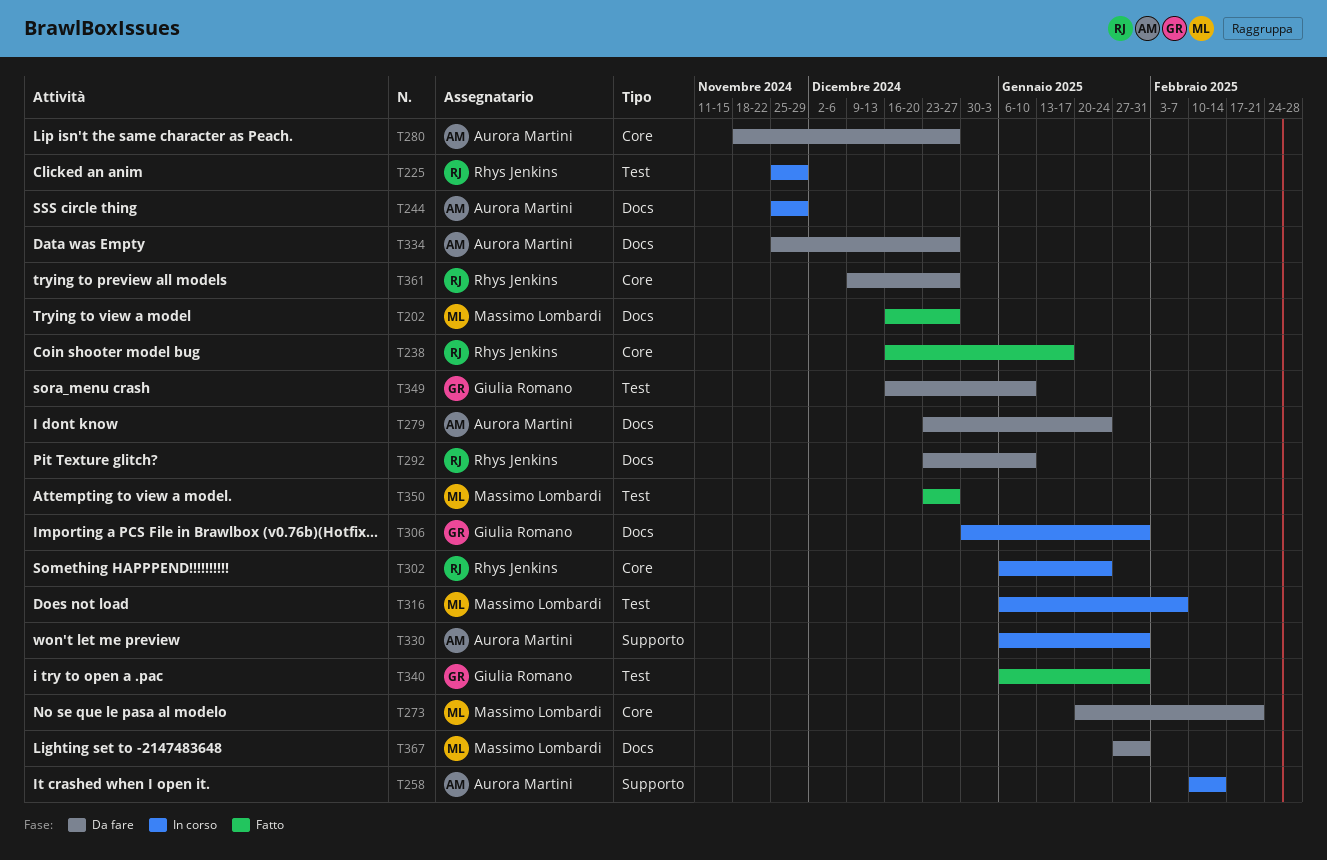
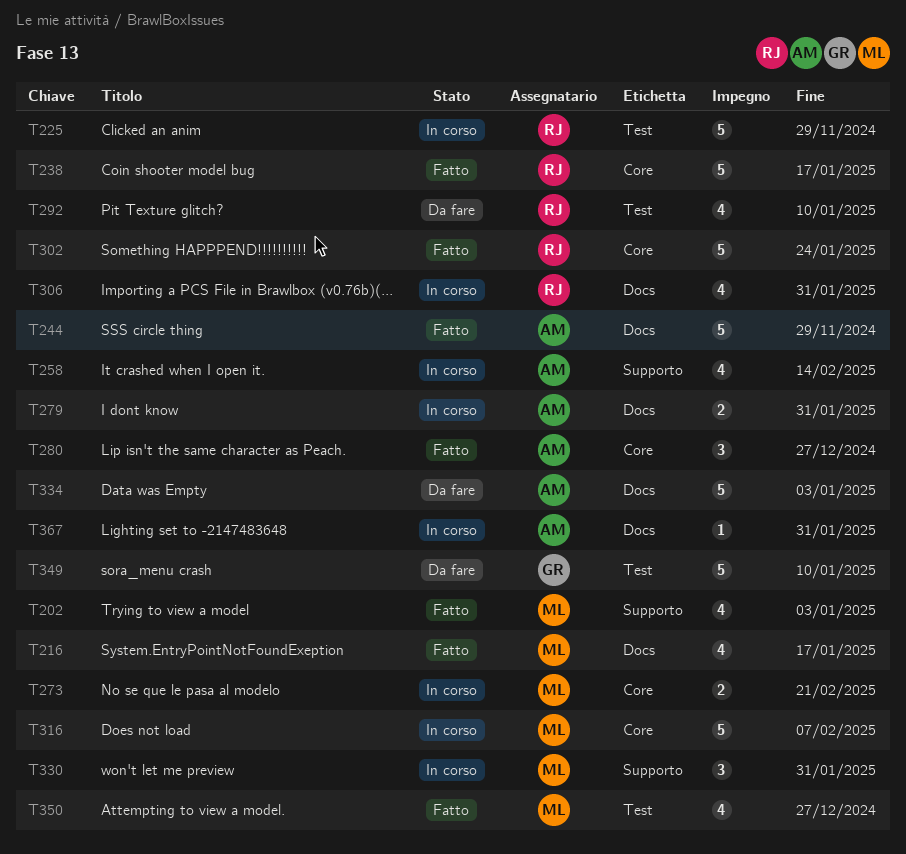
T202, label: Docs -> Supporto
T202, due: Dec 27 -> Jan 3
T216: none -> present
T244, status: In corso -> Fatto
T273, status: Da fare -> In corso
T279, status: Da fare -> In corso
T279, due: Jan 24 -> Jan 31
T280, status: Da fare -> Fatto
T292, label: Docs -> Test
T302, status: In corso -> Fatto
T306, owner: Giulia Romano -> Rhys Jenkins
T316, label: Test -> Core
T330, owner: Aurora Martini -> Massimo Lombardi
T334, due: Dec 27 -> Jan 3
T340: present -> none
T361: present -> none
T367, status: Da fare -> In corso
T367, owner: Massimo Lombardi -> Aurora Martini

